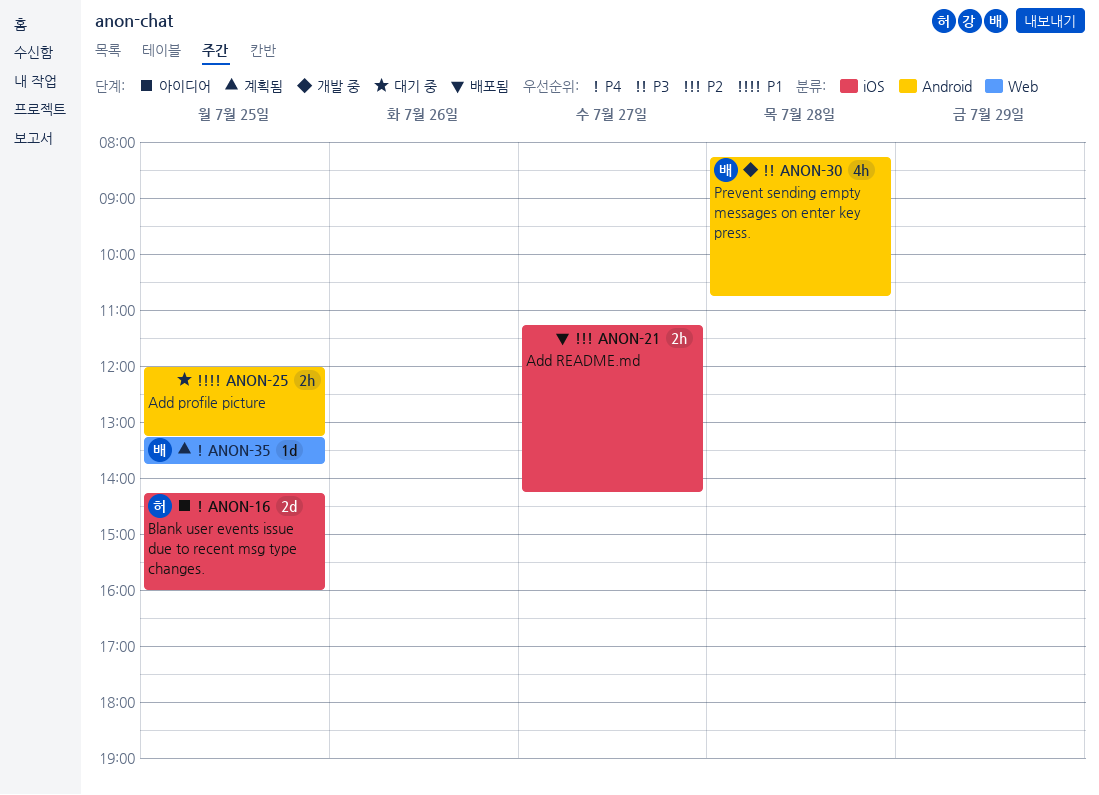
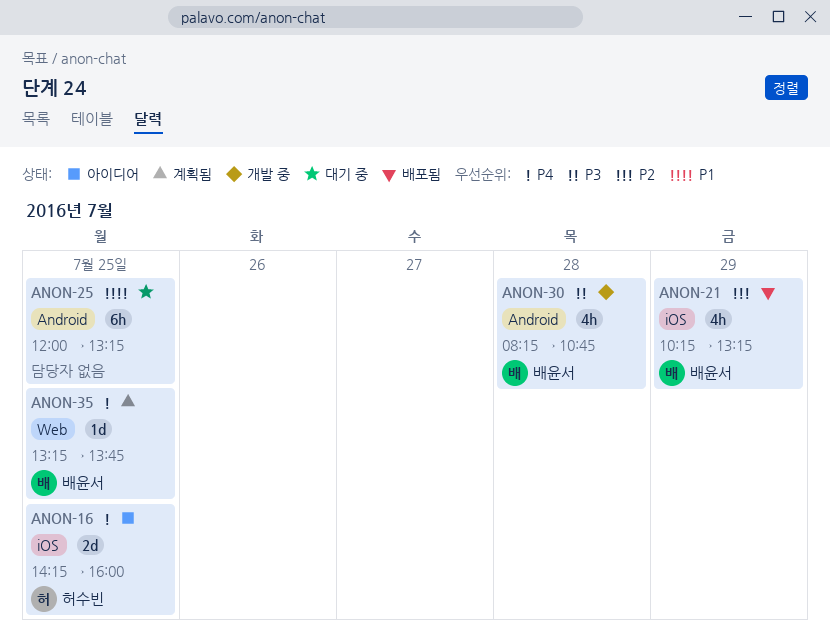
ANON-21, owner: none -> 배윤서
ANON-21, estimate: 2h -> 4h
ANON-21, day: Jul 27 -> Jul 29
ANON-21, begins: 11:15 -> 10:15
ANON-21, ends: 14:15 -> 13:15
ANON-25, estimate: 2h -> 6h

